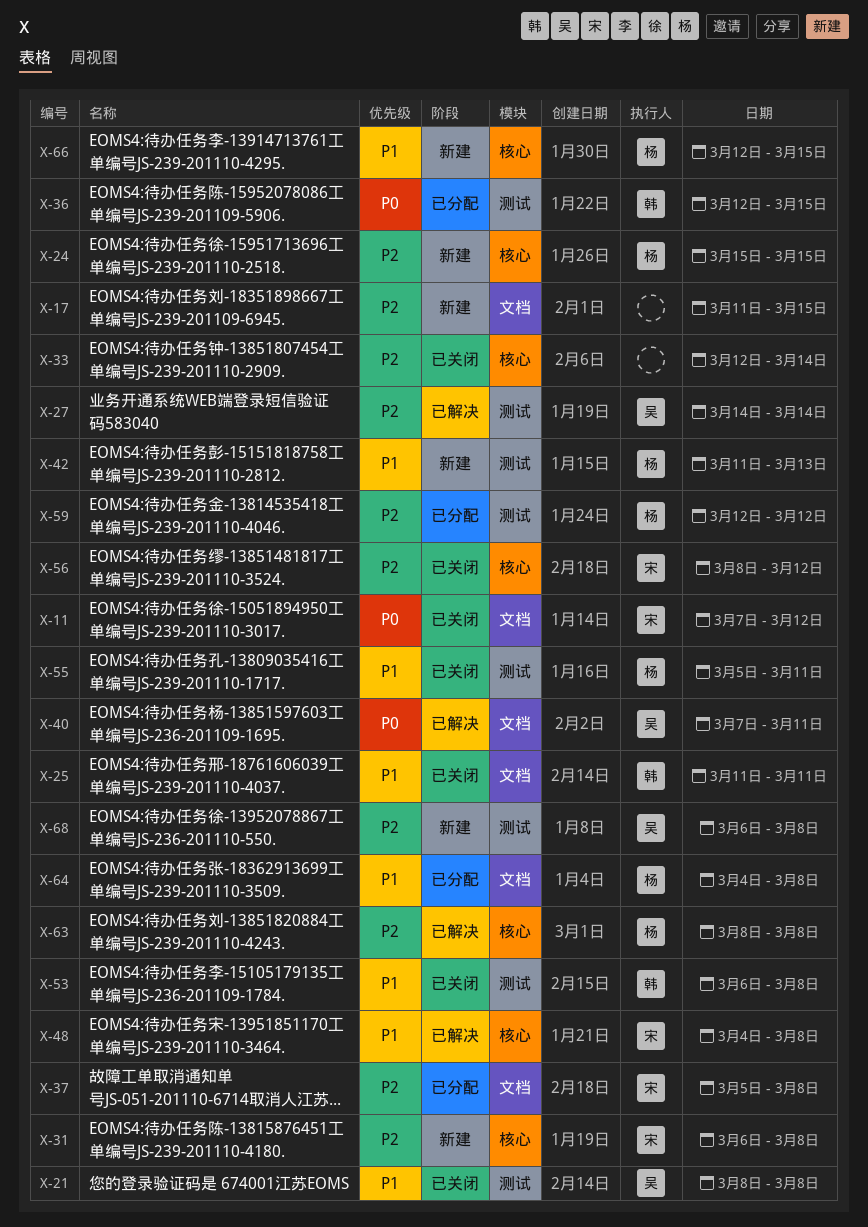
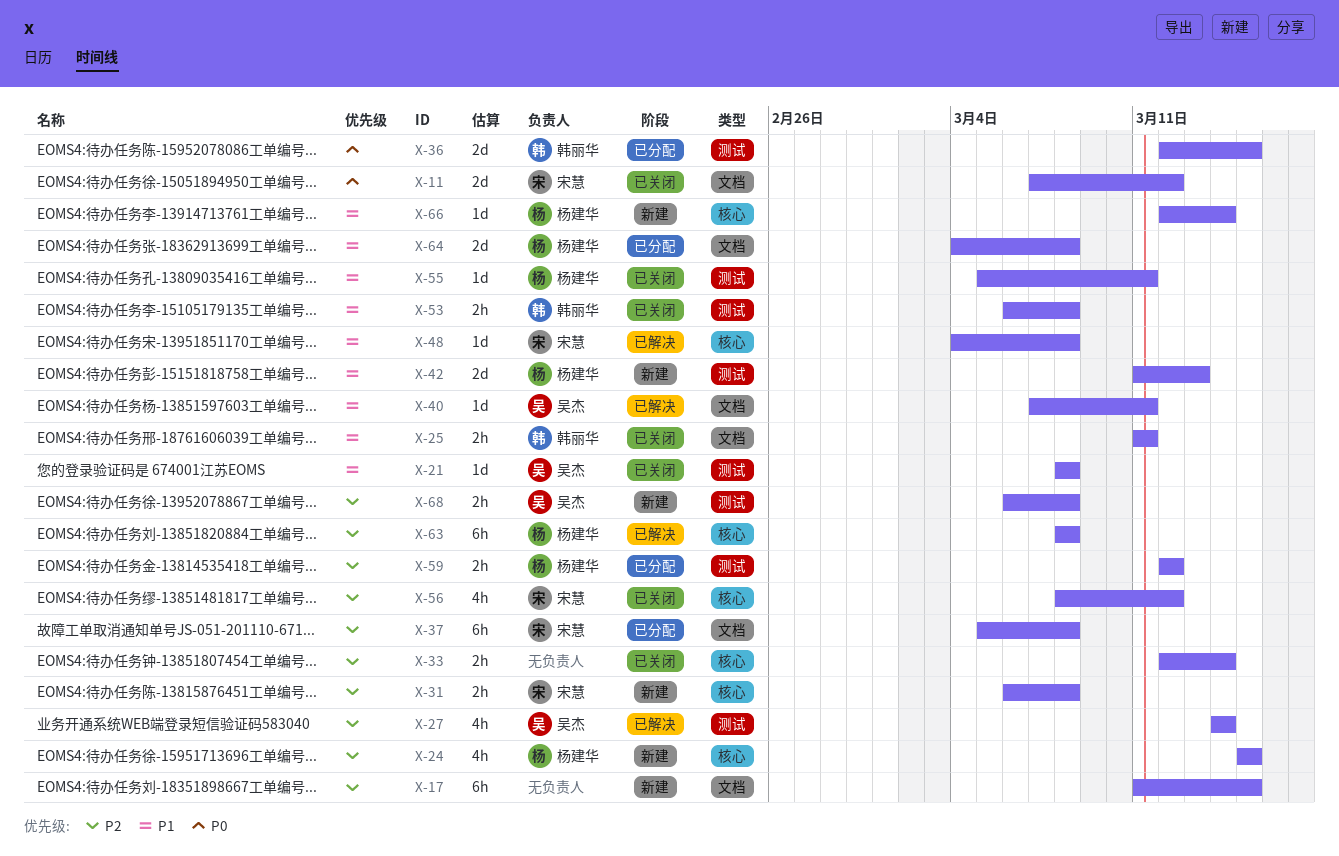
X-40, priority: P0 -> P1
X-66, due: Mar 15 -> Mar 14

